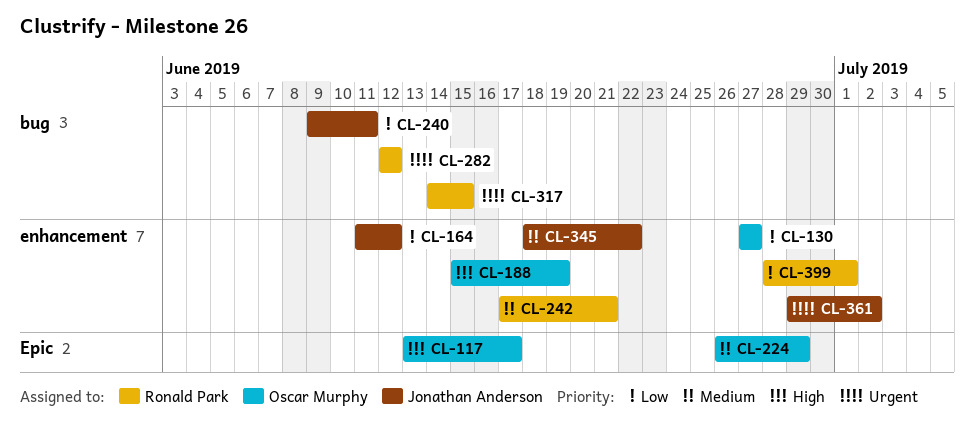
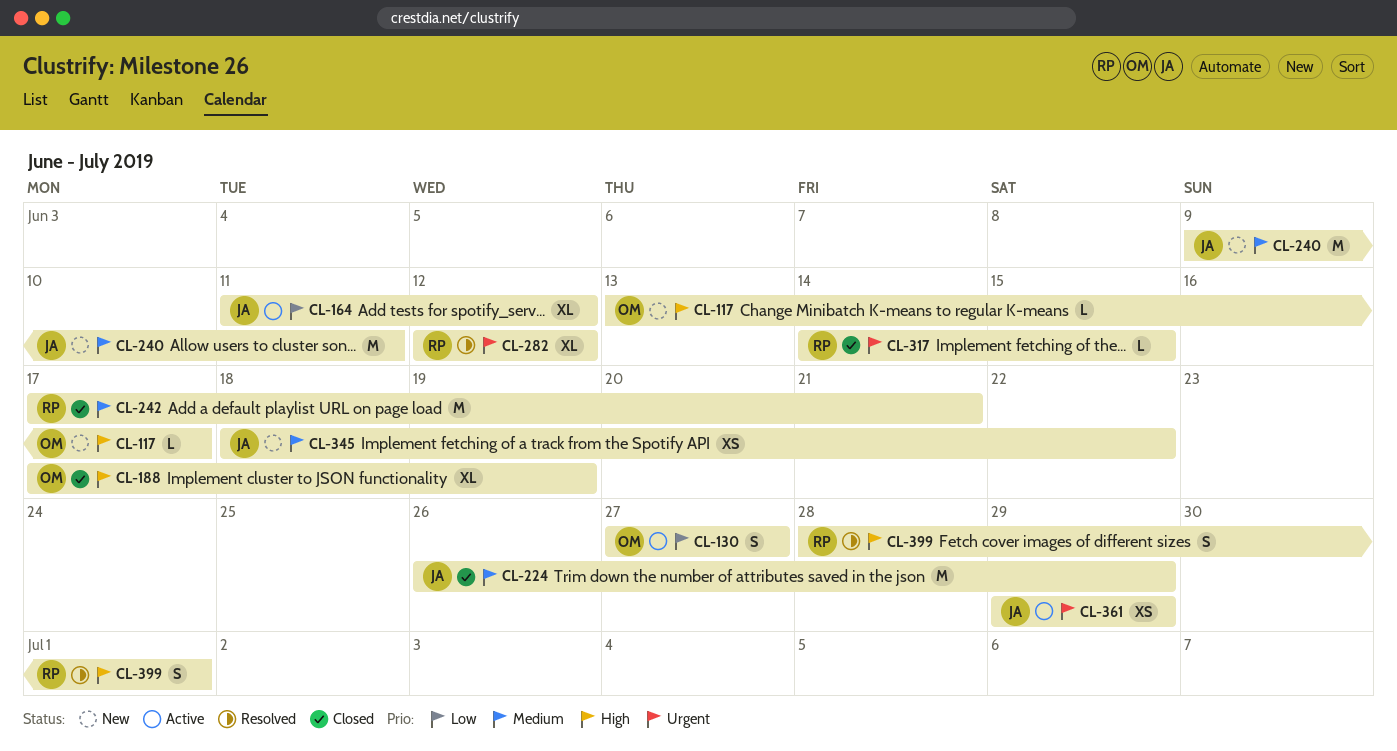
CL-188, start: Jun 15 -> Jun 17
CL-224, owner: Oscar Murphy -> Jonathan Anderson
CL-240, priority: Low -> Medium
CL-361, due: Jul 2 -> Jun 29
CL-399, priority: Low -> High

